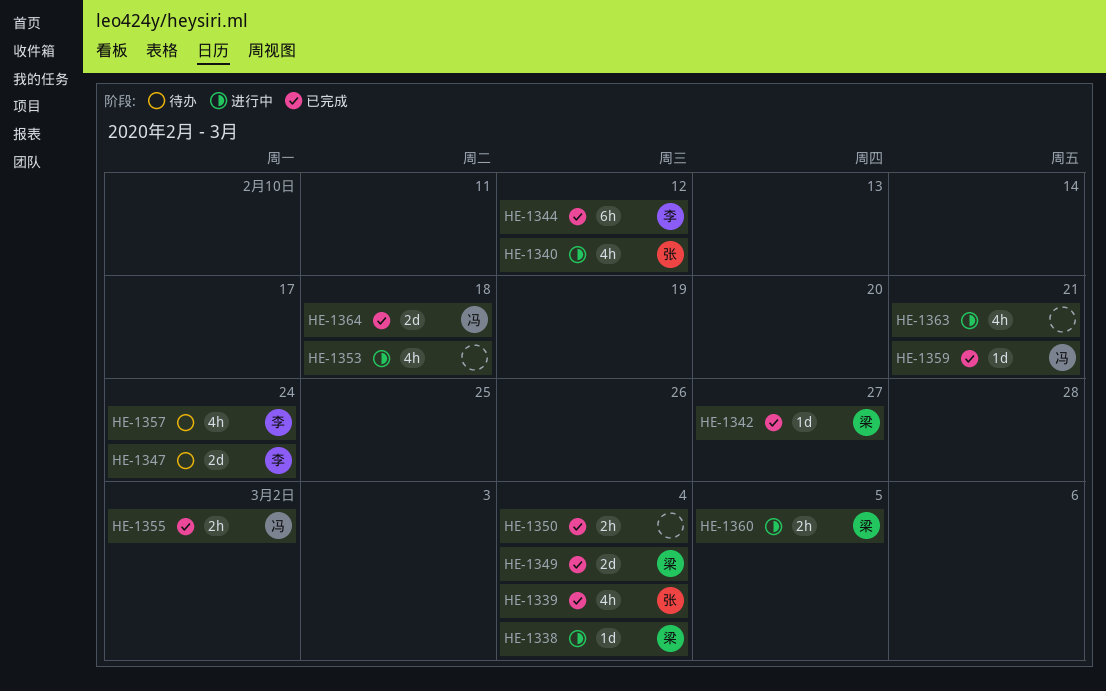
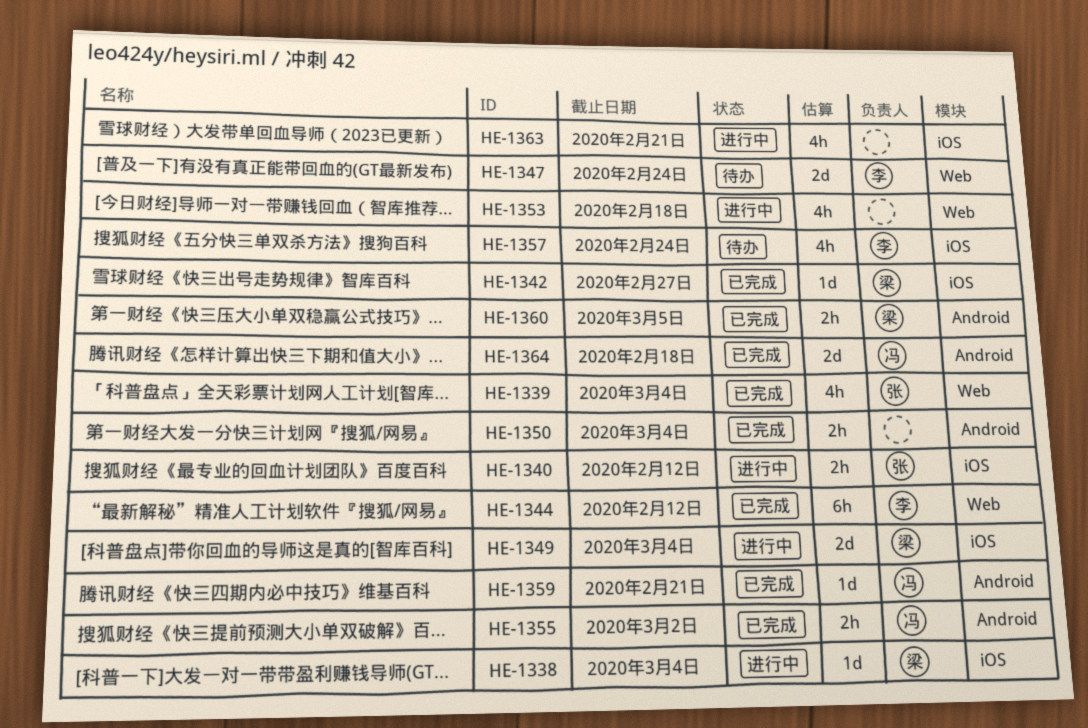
HE-1340, estimate: 4h -> 2h
HE-1349, status: 已完成 -> 进行中
HE-1360, status: 进行中 -> 已完成

